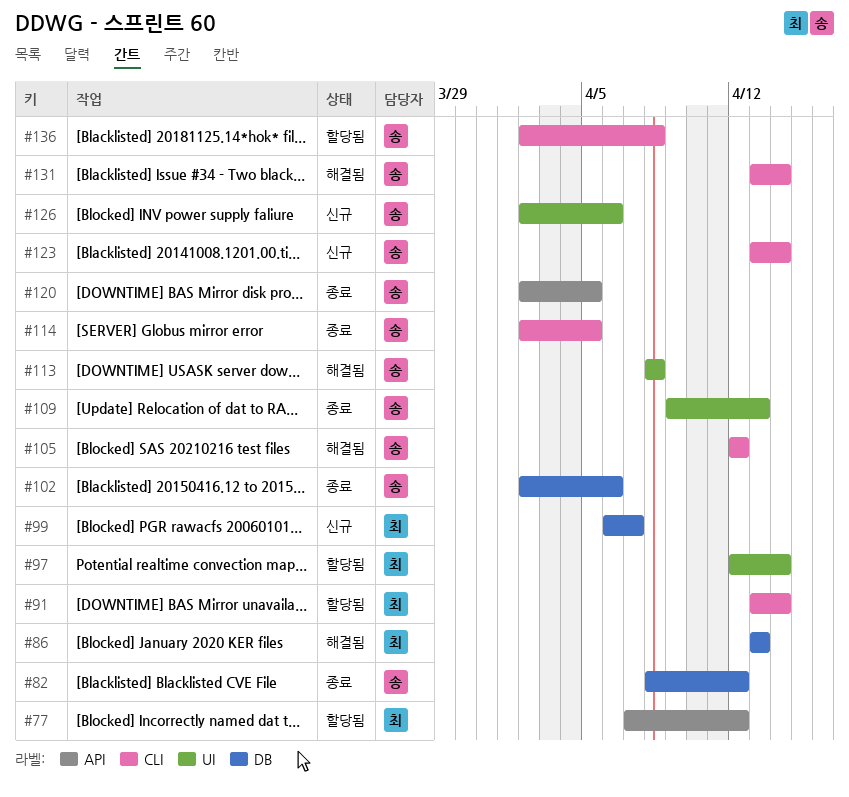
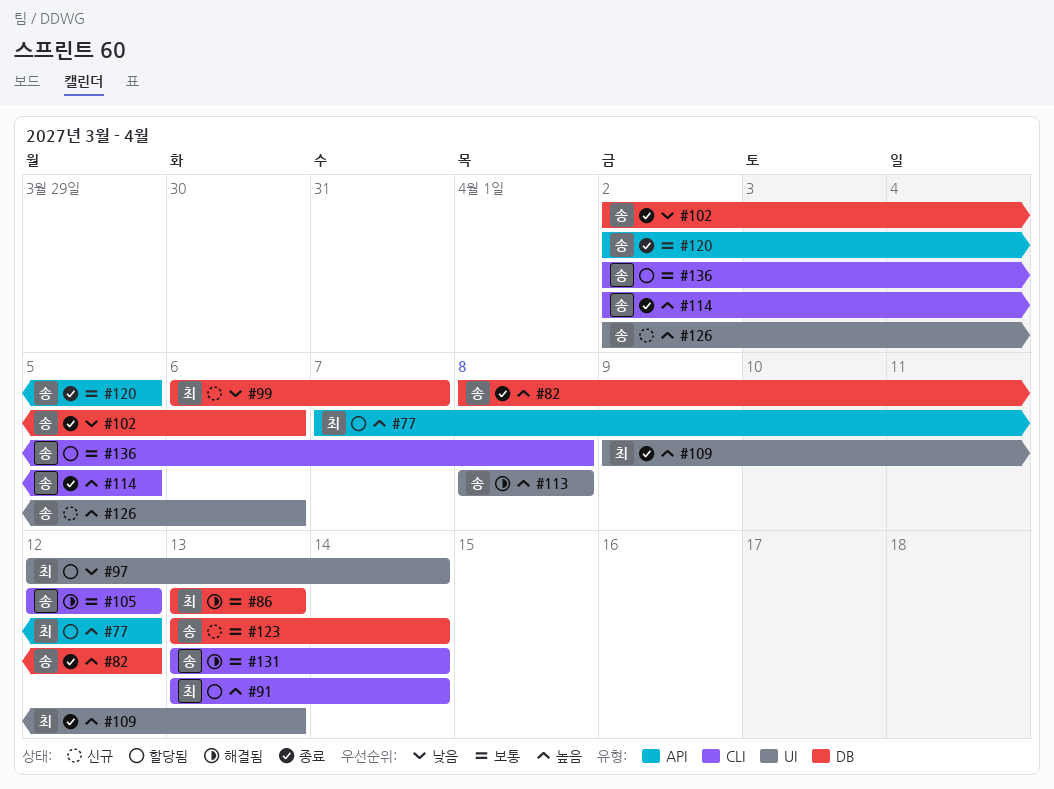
#109, owner: 송 -> 최
#123, label: CLI -> DB

